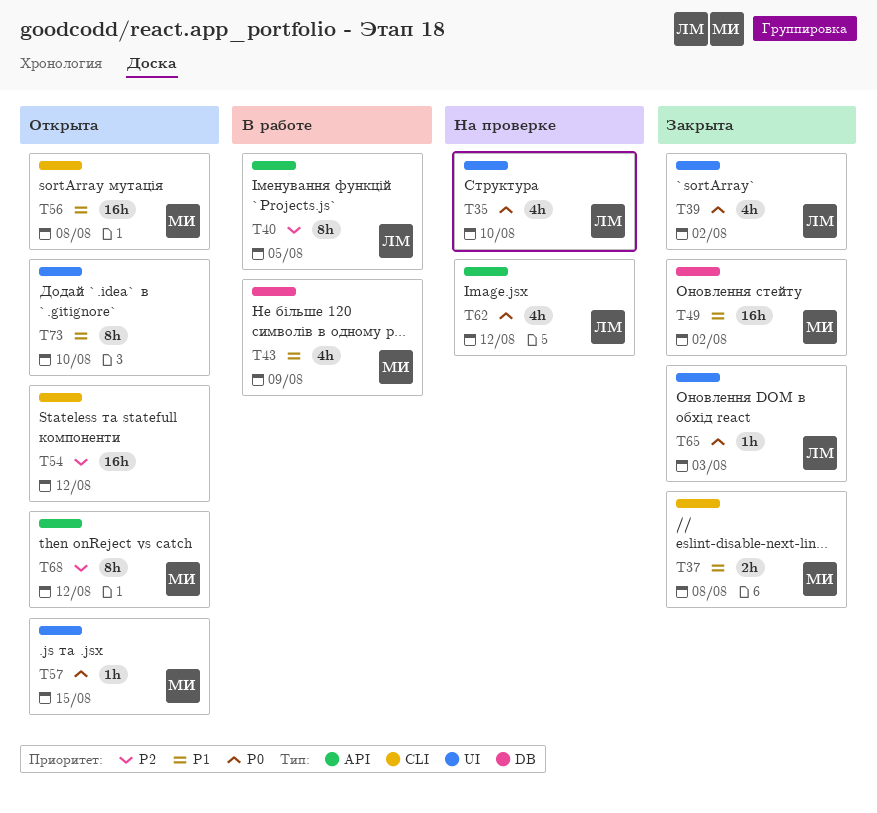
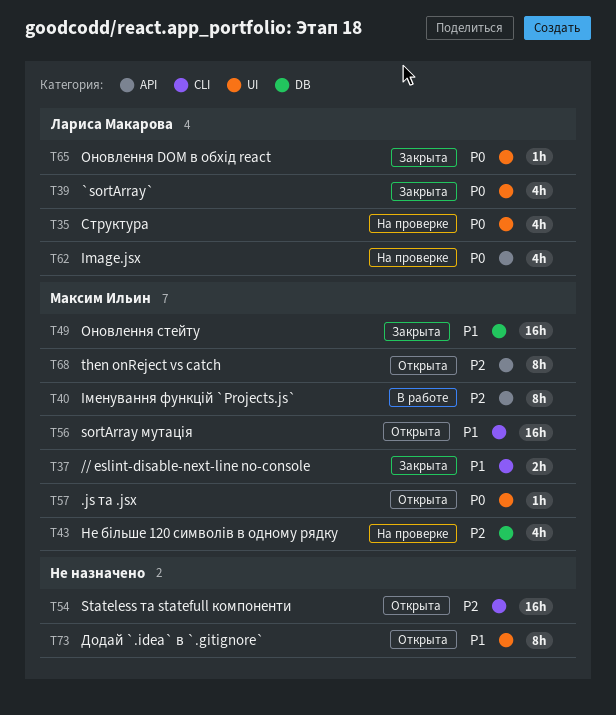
T40, owner: Лариса Макарова -> Максим Ильин
T43, status: В работе -> На проверке
T43, priority: P1 -> P2

